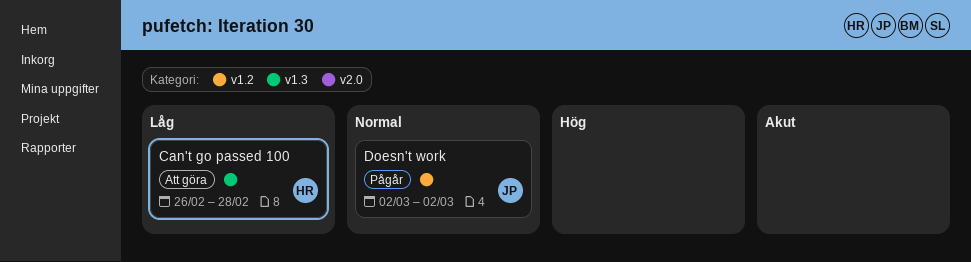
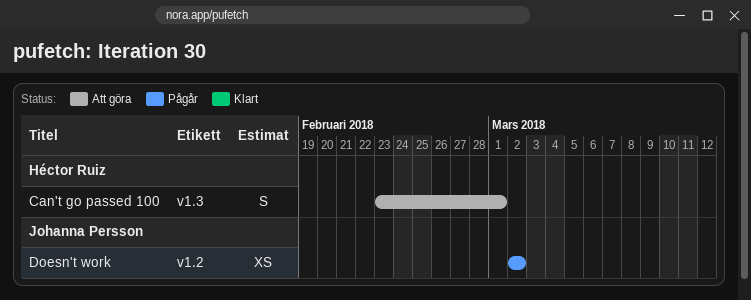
Can't go passed 100, start: Feb 26 -> Feb 23
Can't go passed 100, due: Feb 28 -> Mar 1

